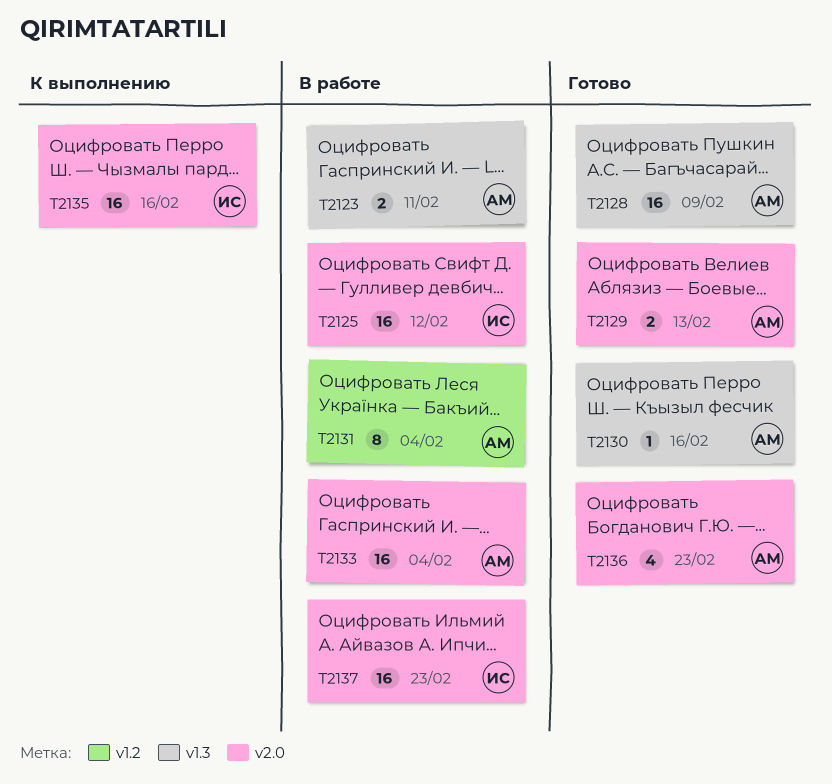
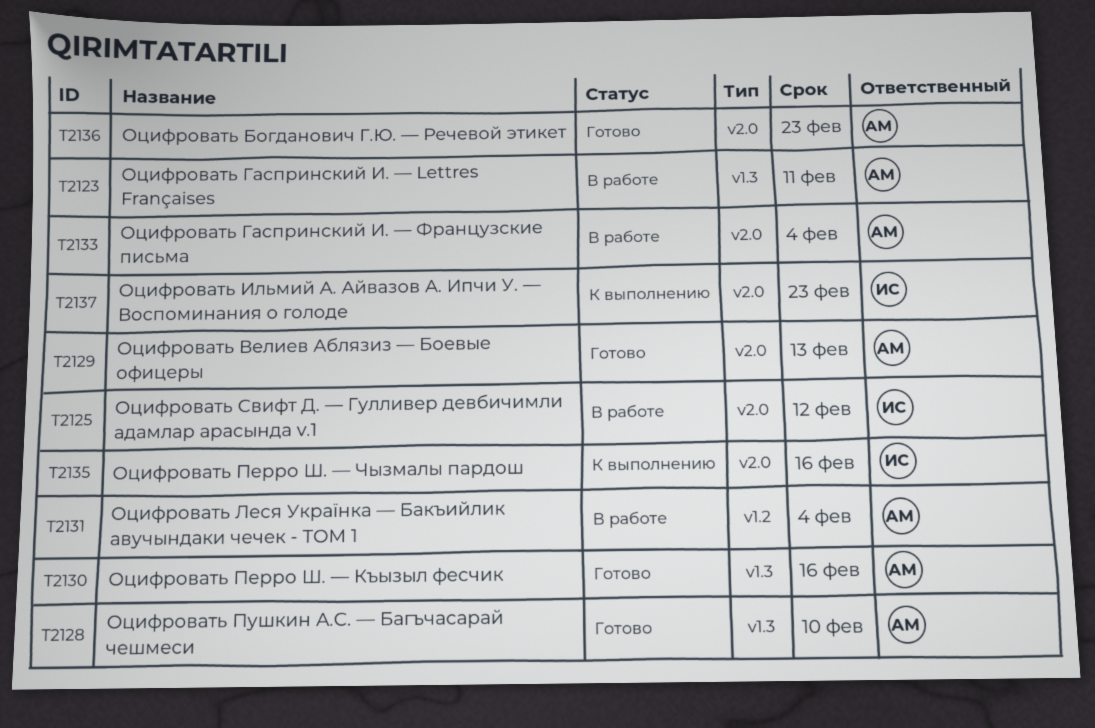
T2128, due: Feb 9 -> Feb 10
T2137, status: В работе -> К выполнению

